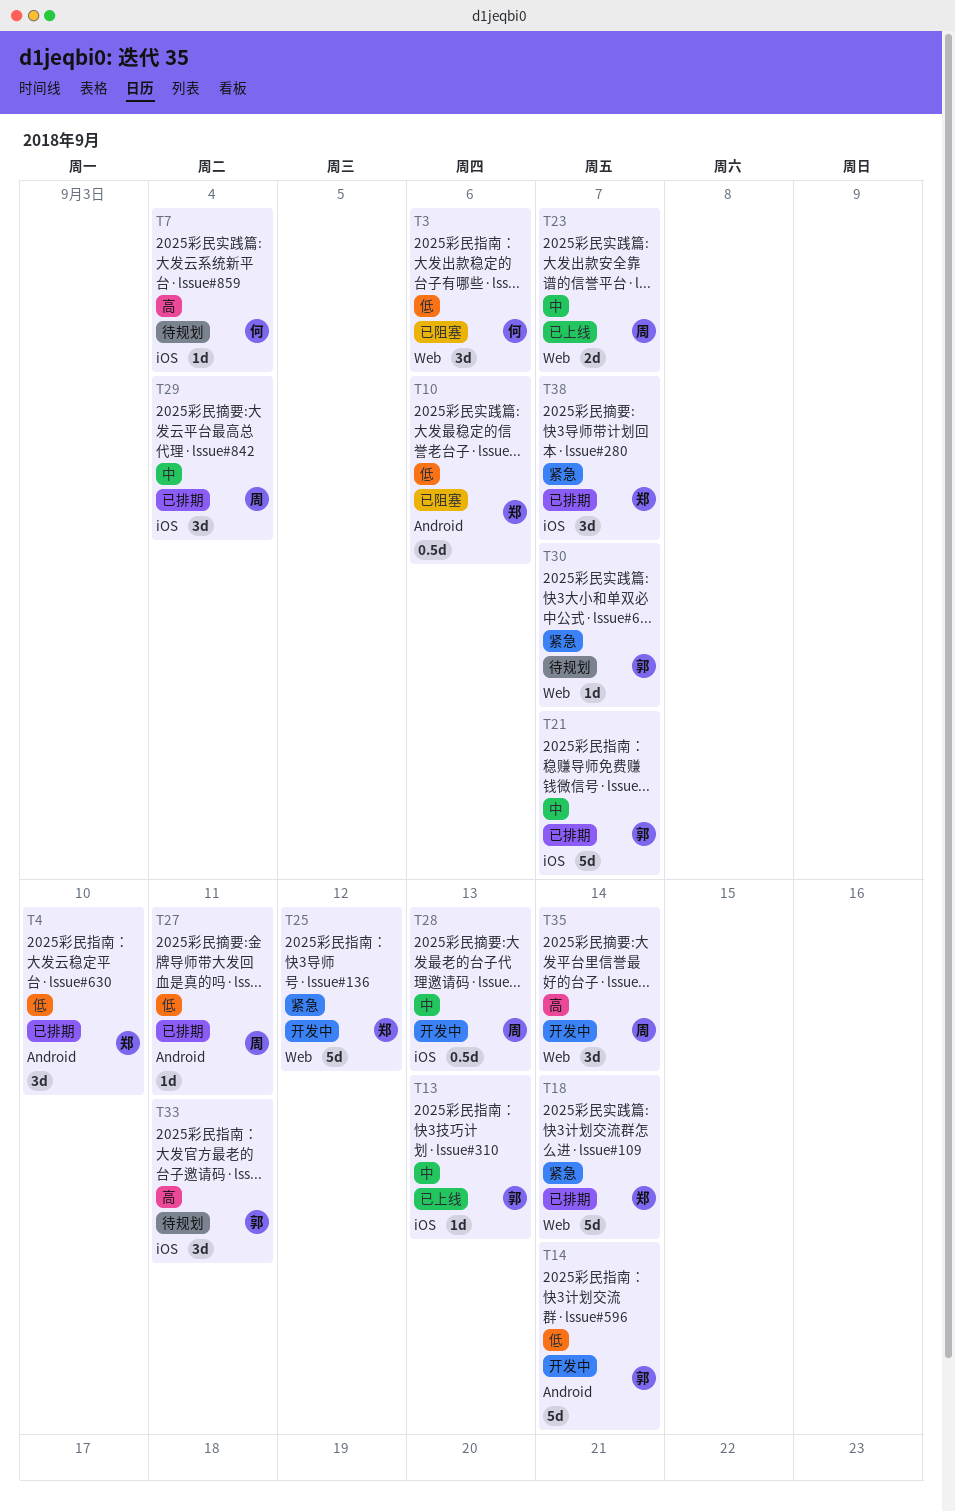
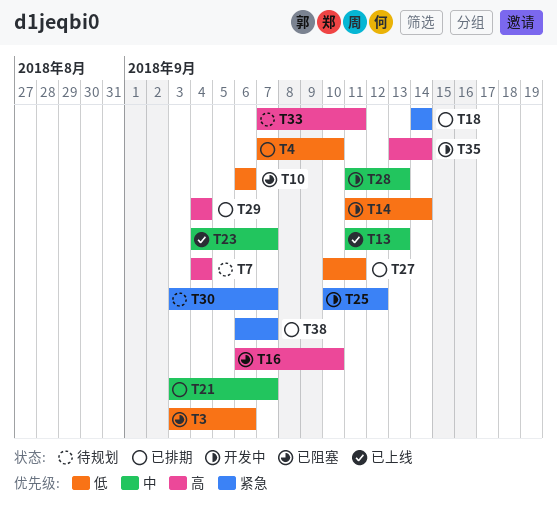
T16: none -> present
T29, priority: 中 -> 高

